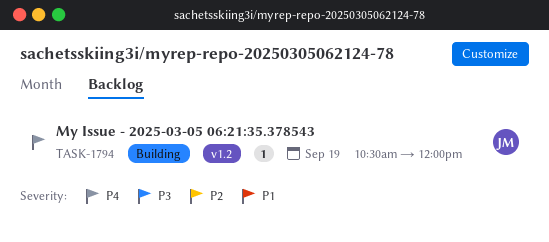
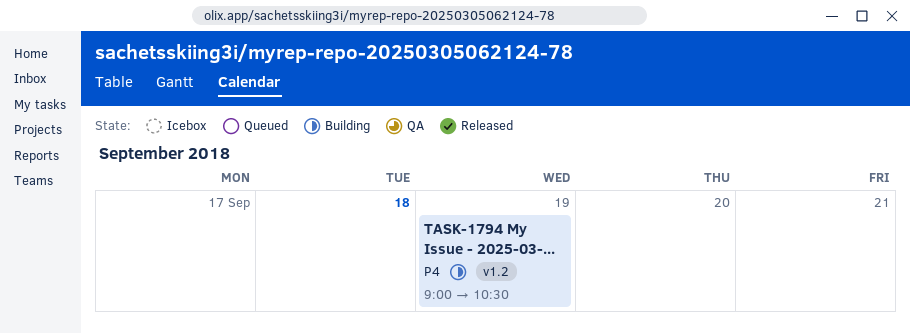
TASK-1794, begins: 10:30 -> 09:00
TASK-1794, ends: 12:00 -> 10:30

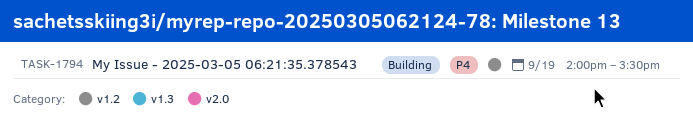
TASK-1794, begins: 09:00 -> 14:00
TASK-1794, ends: 10:30 -> 15:30

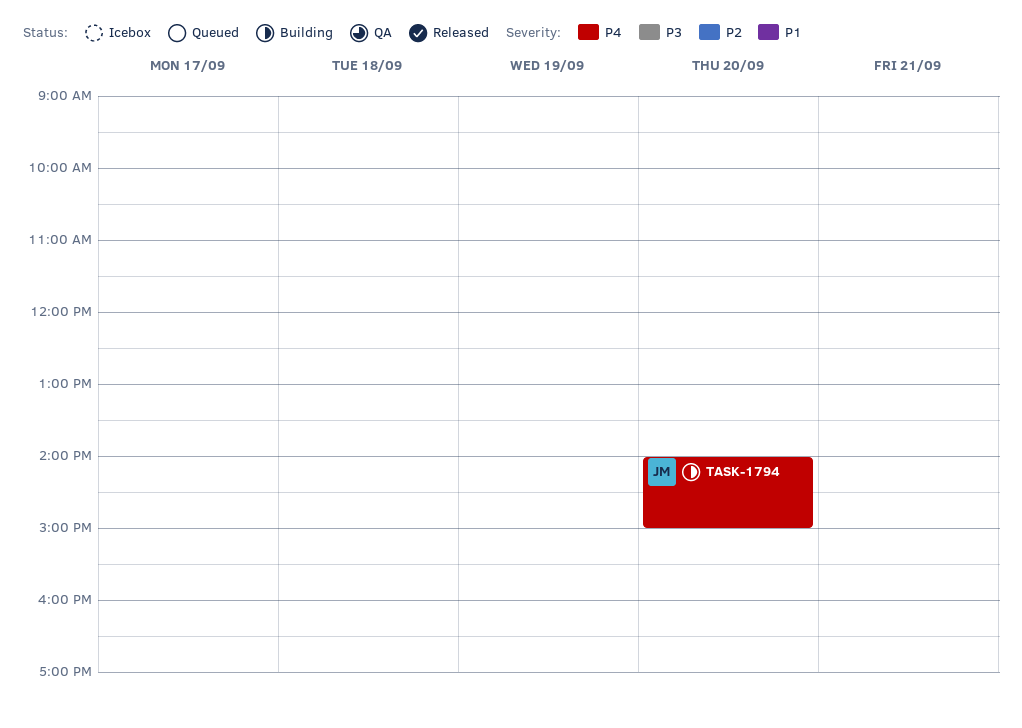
TASK-1794, day: Sep 19 -> Sep 20
TASK-1794, ends: 15:30 -> 15:00

